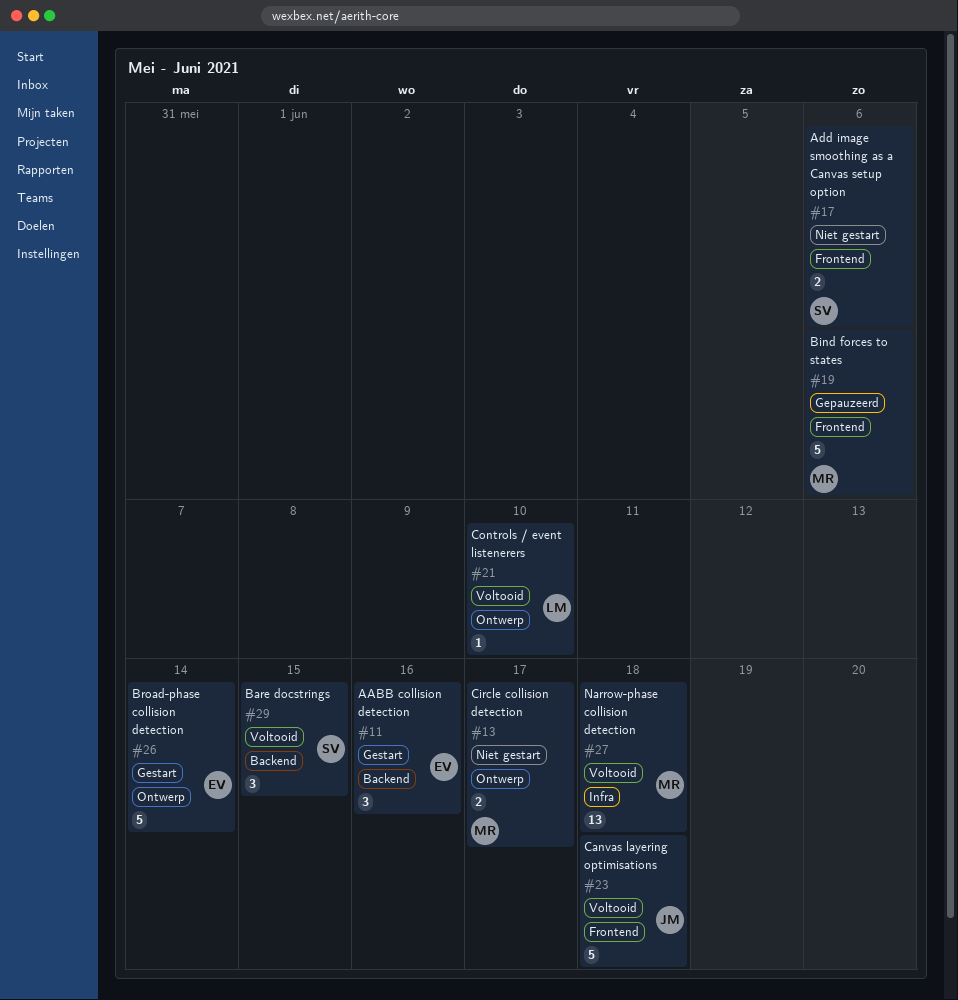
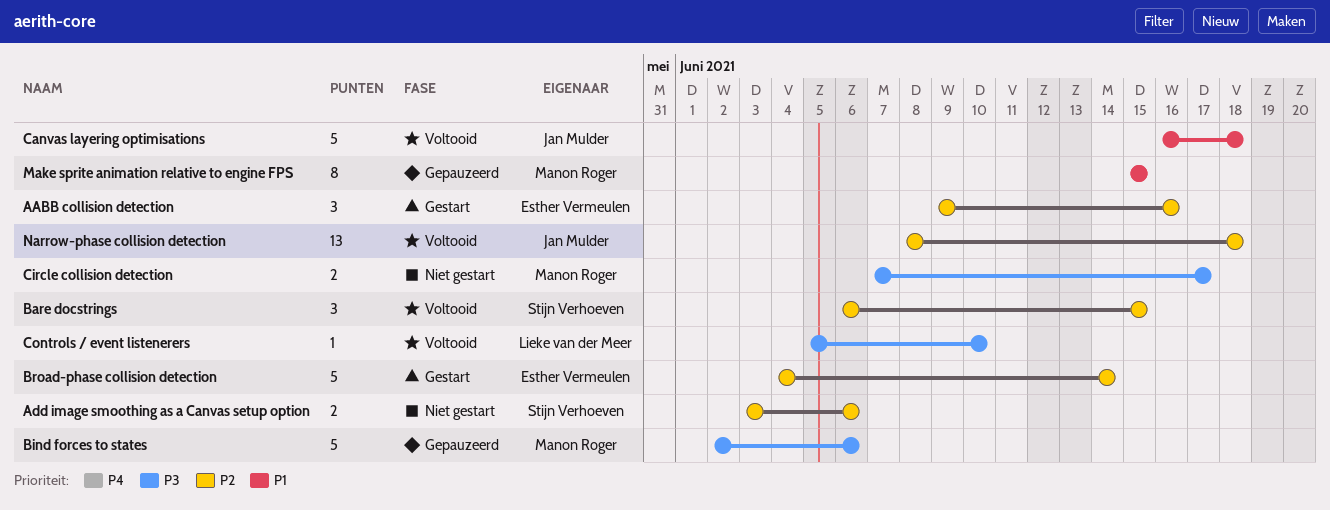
Make sprite animation relative to engine FPS: none -> present
Narrow-phase collision detection, owner: Manon Roger -> Jan Mulder

